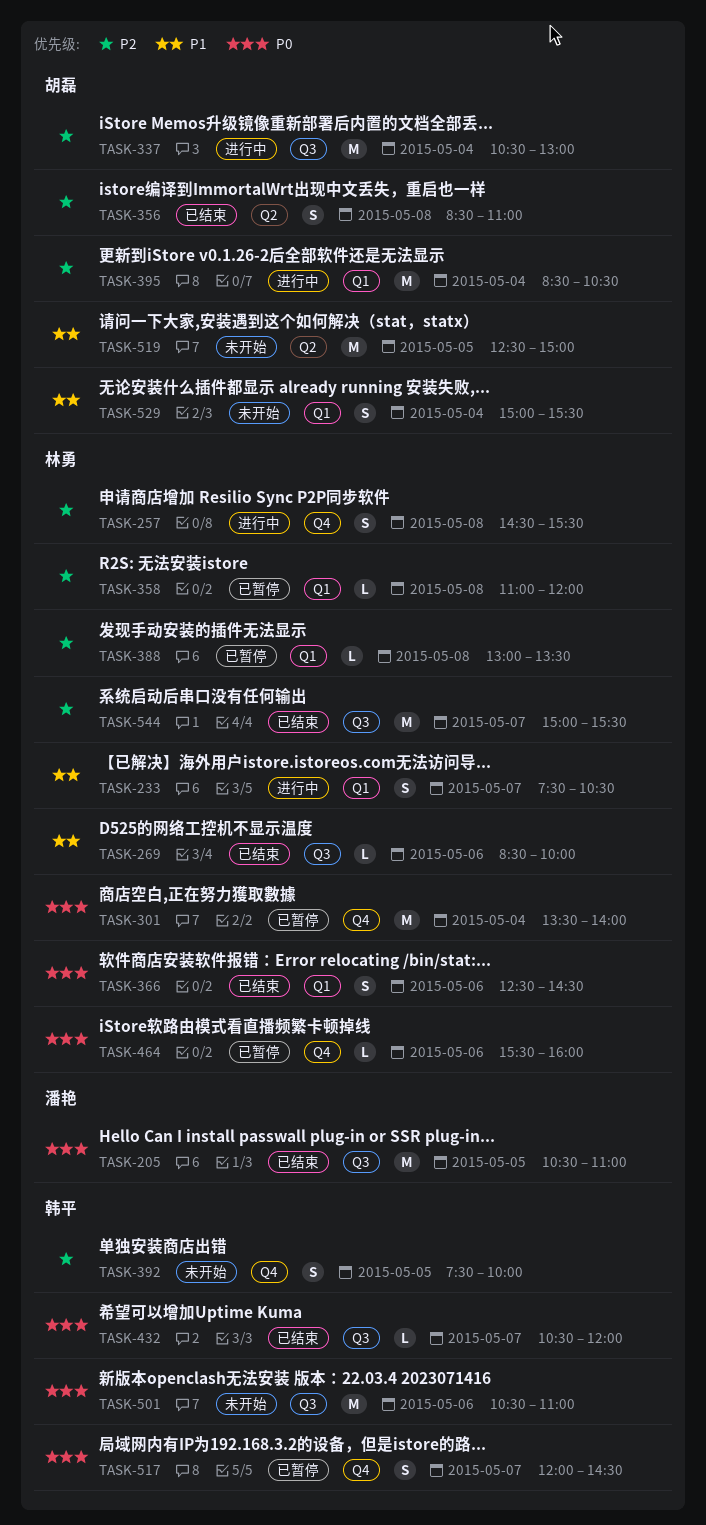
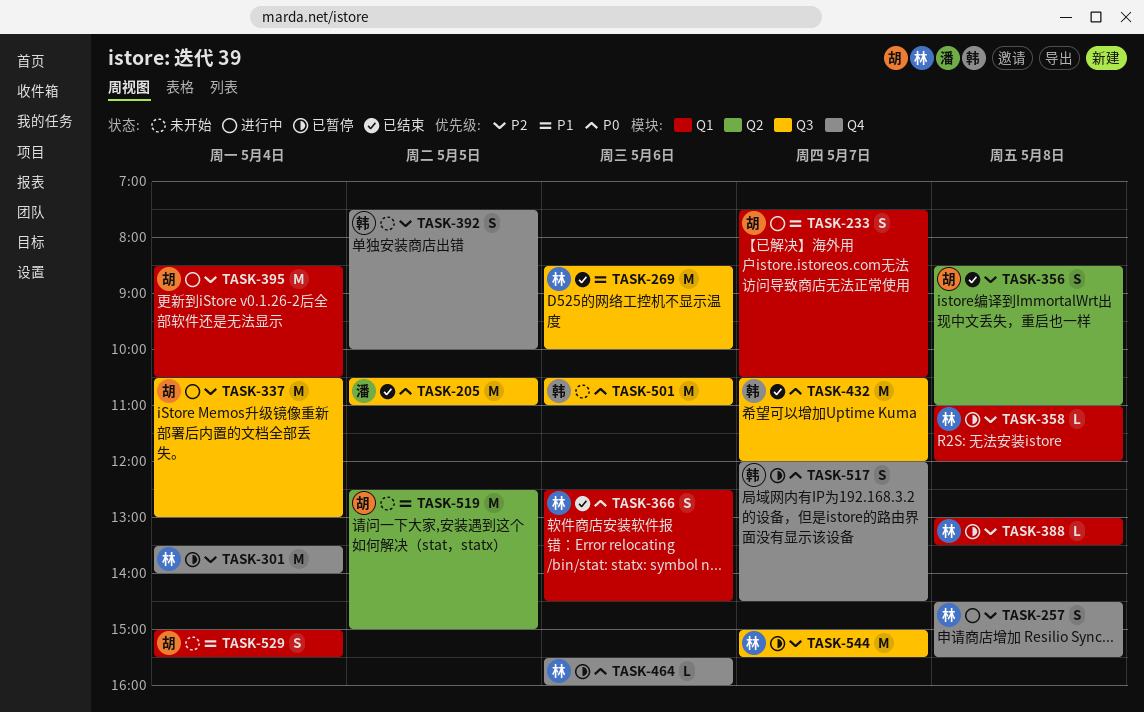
TASK-233, owner: 林勇 -> 胡磊
TASK-269, estimate: L -> M
TASK-301, priority: P0 -> P2
TASK-432, estimate: L -> M
TASK-544, status: 已结束 -> 已暂停

